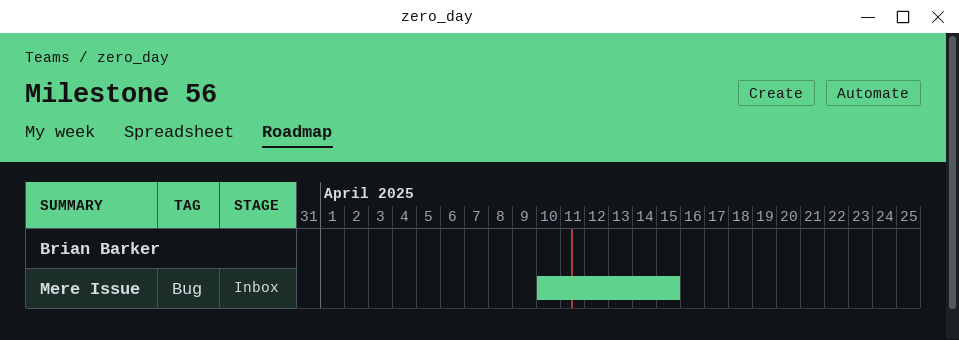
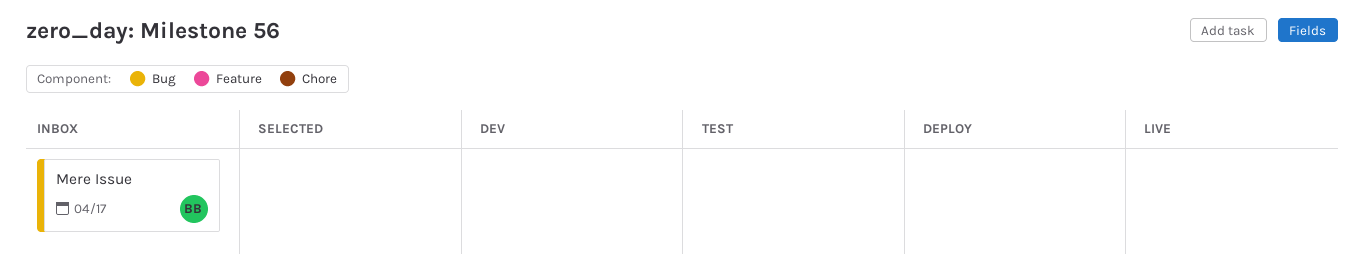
Mere Issue, due: Apr 15 -> Apr 17

